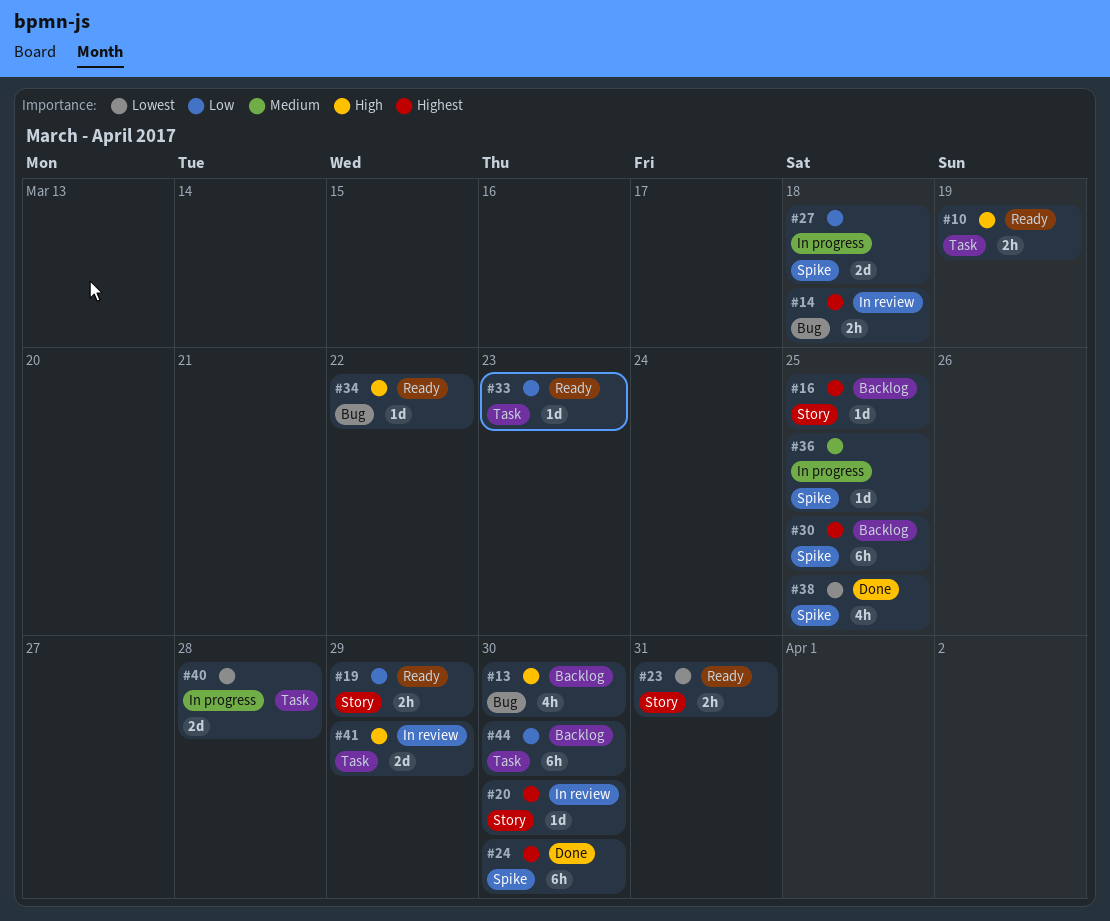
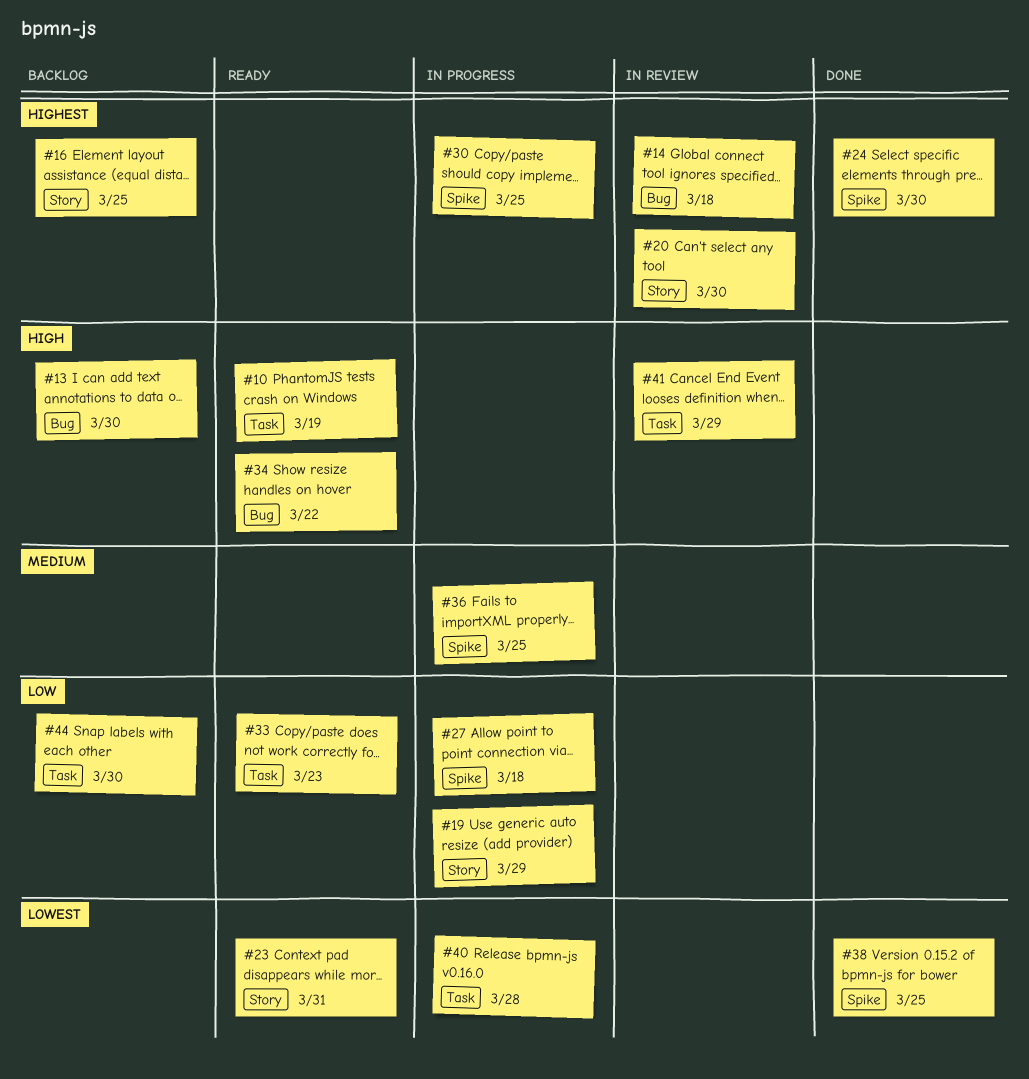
#19, status: Ready -> In progress
#30, status: Backlog -> In progress

